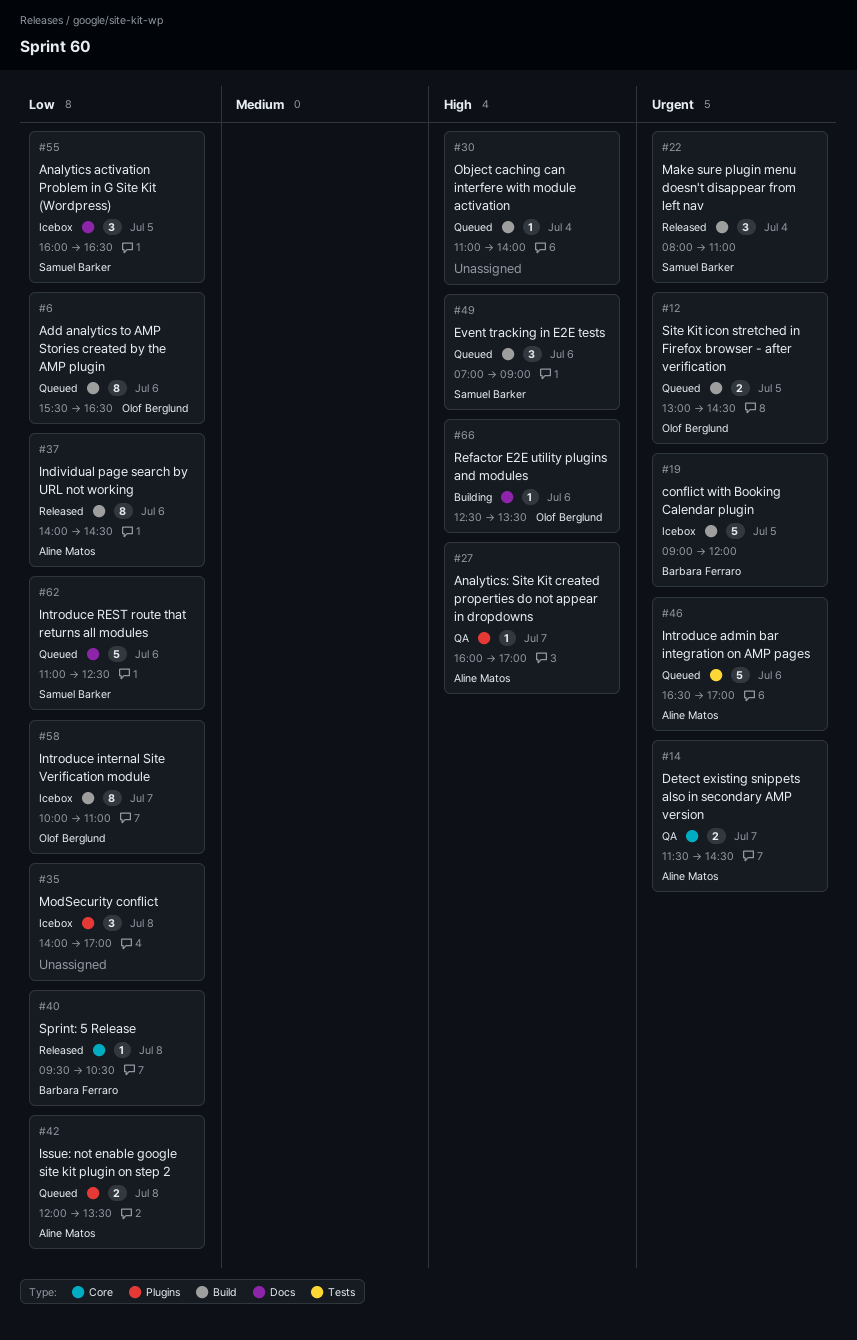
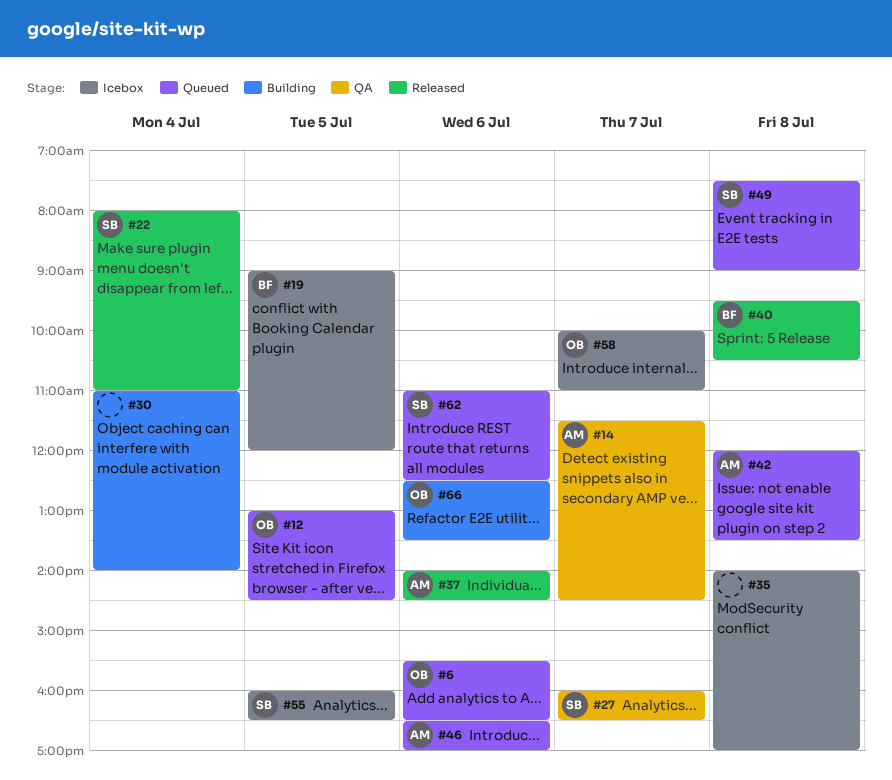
#27, owner: Aline Matos -> Samuel Barker
#27, ends: 17:00 -> 16:30
#30, status: Queued -> Building
#49, day: Jul 6 -> Jul 8
#49, begins: 07:00 -> 07:30

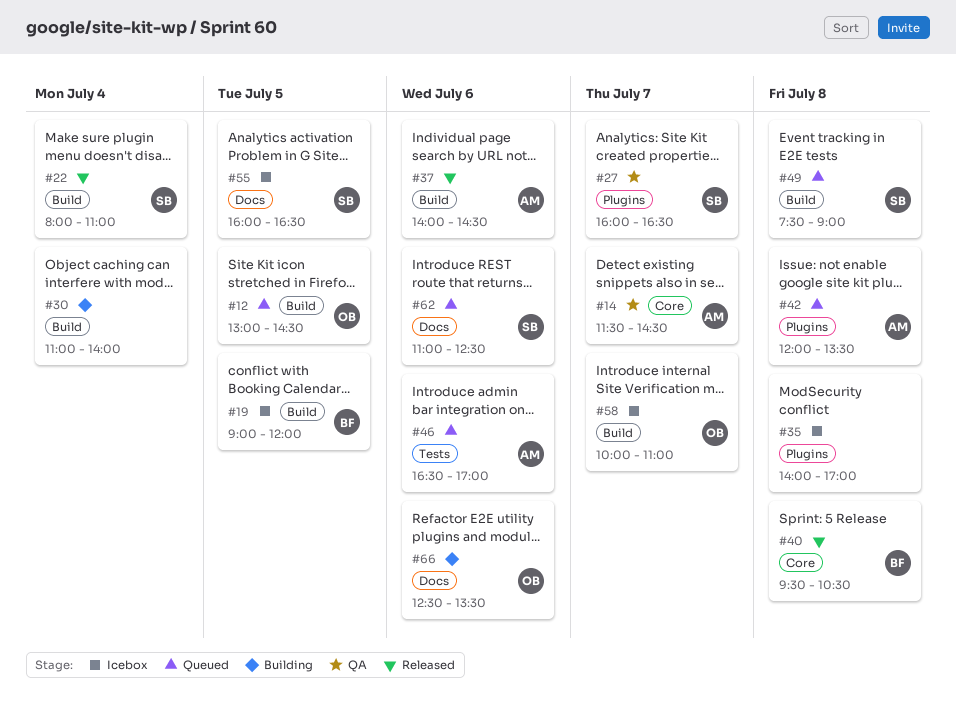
#6: present -> none

